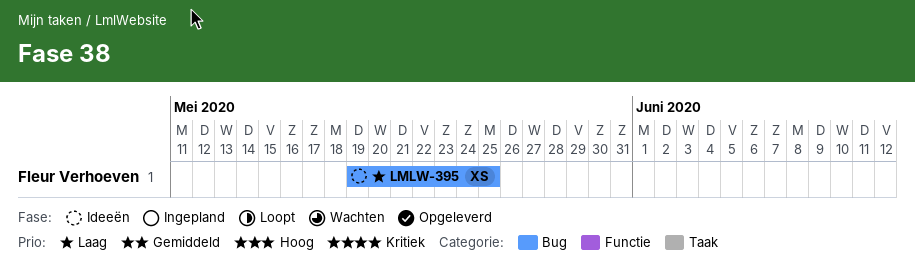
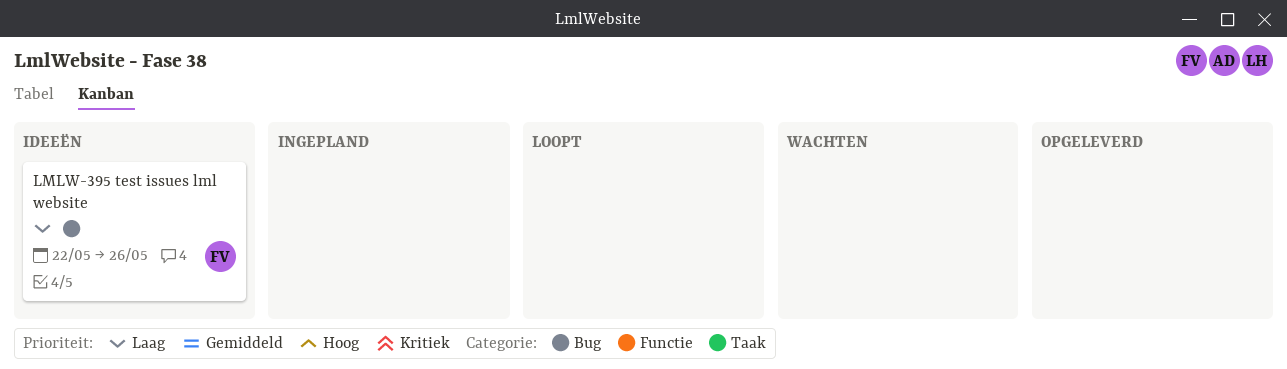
LMLW-395, start: May 19 -> May 22
LMLW-395, due: May 25 -> May 26

